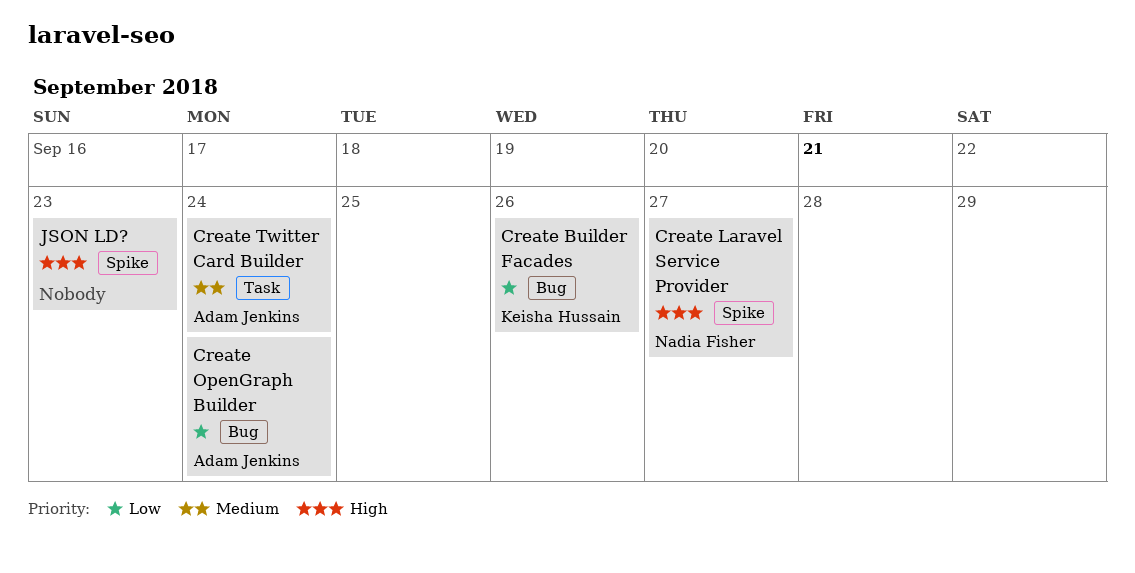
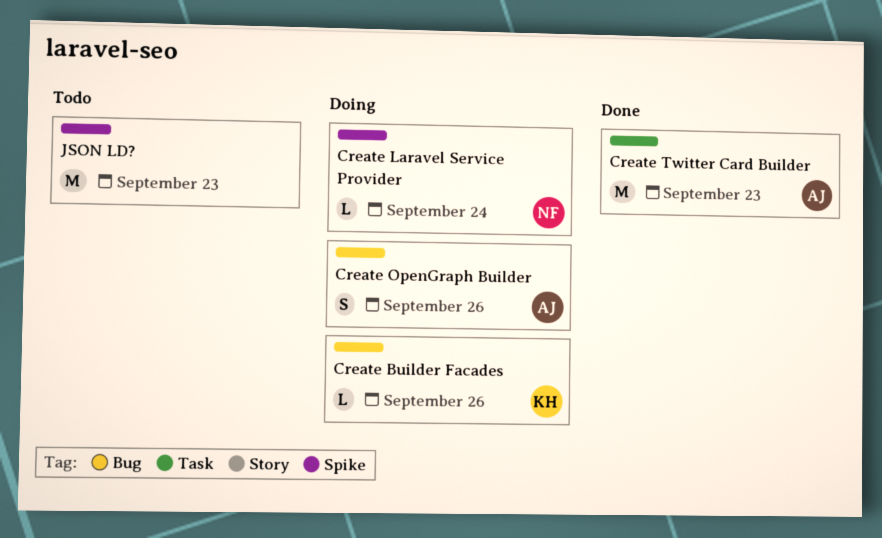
Create Laravel Service Provider, due: Sep 27 -> Sep 24
Create OpenGraph Builder, due: Sep 24 -> Sep 26
Create Twitter Card Builder, due: Sep 24 -> Sep 23

